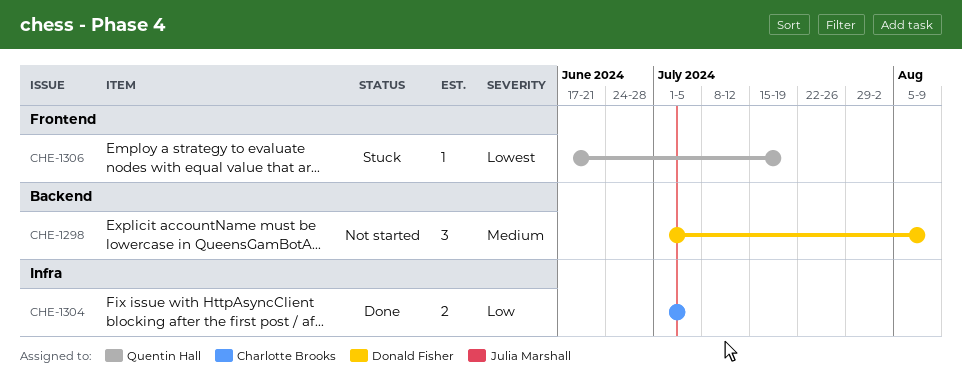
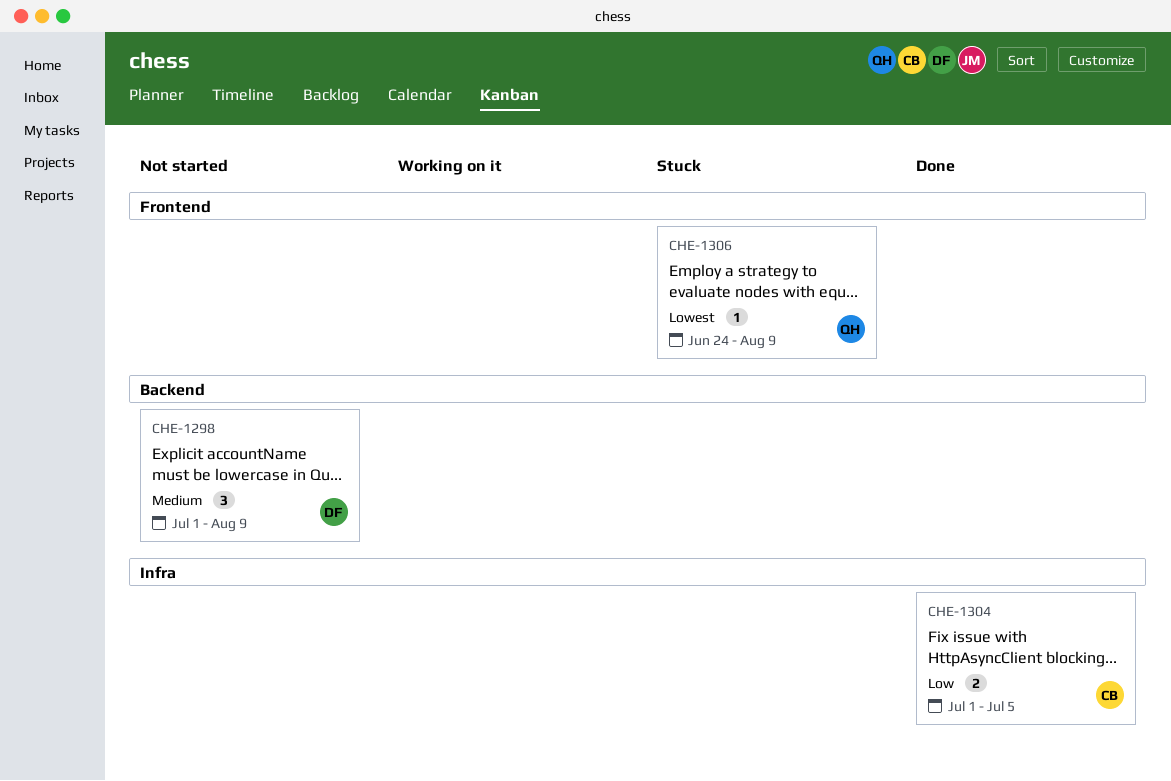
CHE-1306, start: Jun 17 -> Jun 24
CHE-1306, due: Jul 19 -> Aug 9

